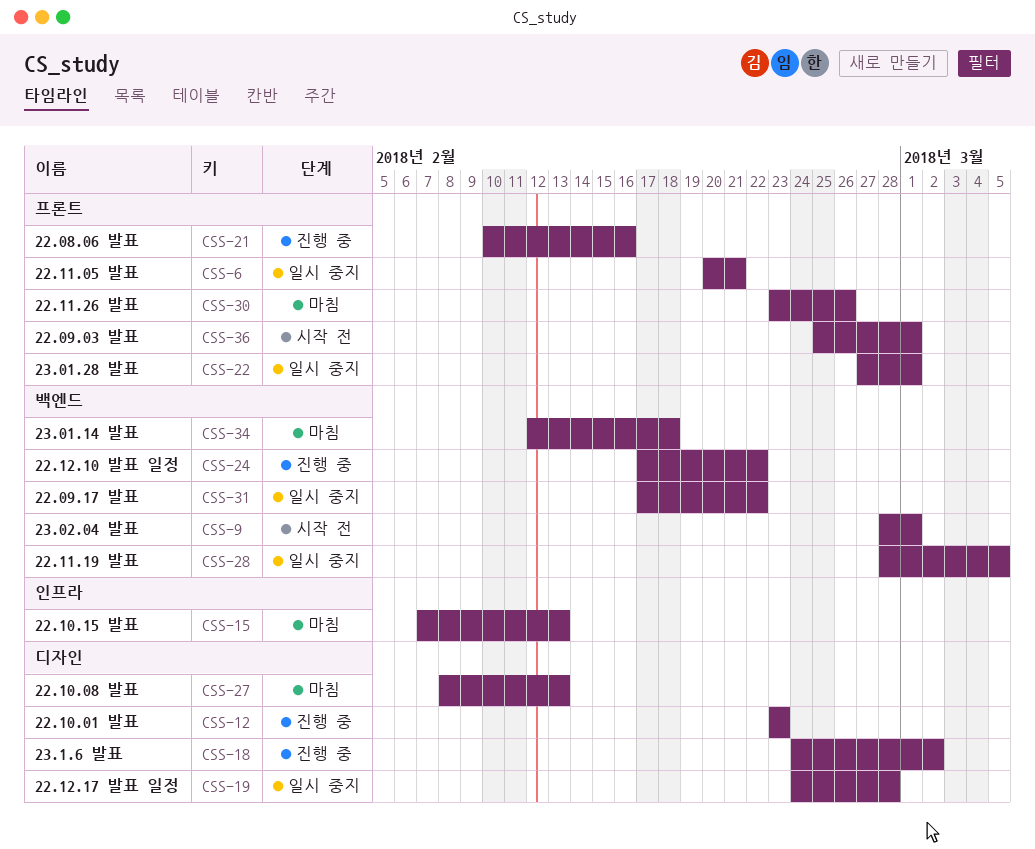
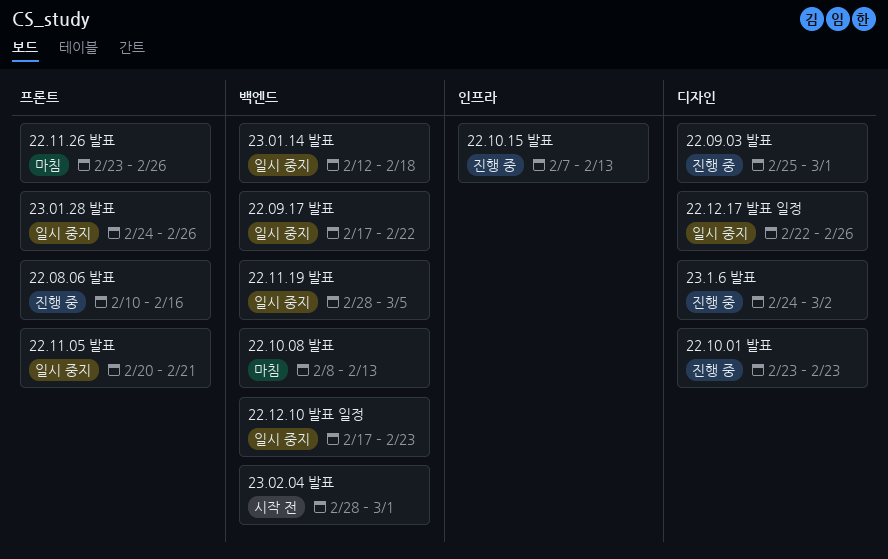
22.09.03 발표, status: 시작 전 -> 진행 중
22.09.03 발표, label: 프론트 -> 디자인
22.10.08 발표, label: 디자인 -> 백엔드
22.10.15 발표, status: 마침 -> 진행 중
22.12.10 발표 일정, status: 진행 중 -> 일시 중지
22.12.10 발표 일정, due: Feb 22 -> Feb 23
22.12.17 발표 일정, start: Feb 24 -> Feb 22
22.12.17 발표 일정, due: Feb 28 -> Feb 26
23.01.14 발표, status: 마침 -> 일시 중지
23.01.28 발표, start: Feb 27 -> Feb 24
23.01.28 발표, due: Mar 1 -> Feb 26

